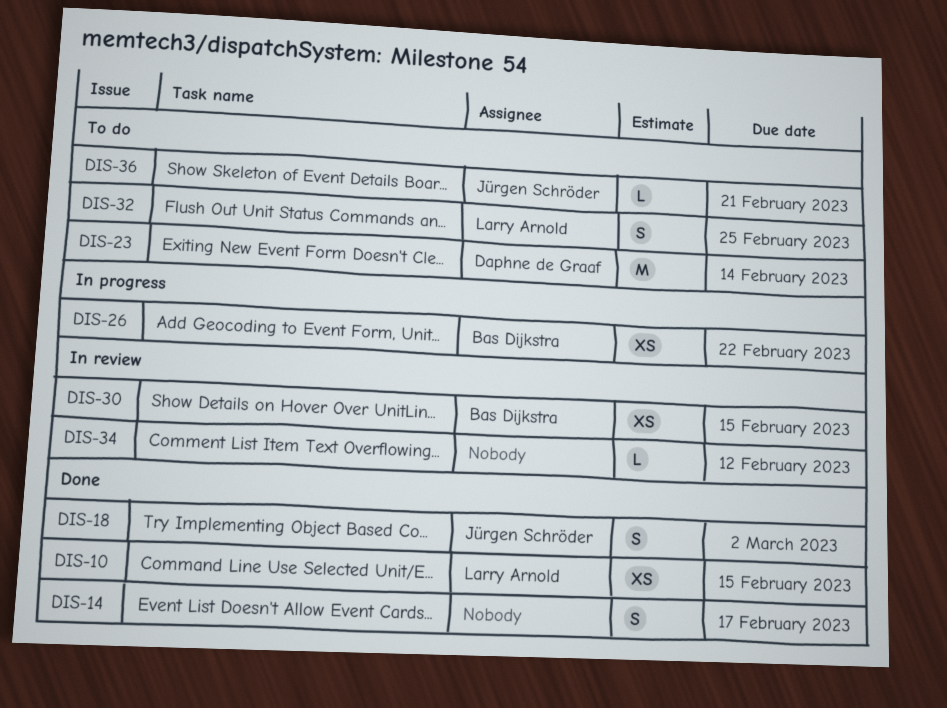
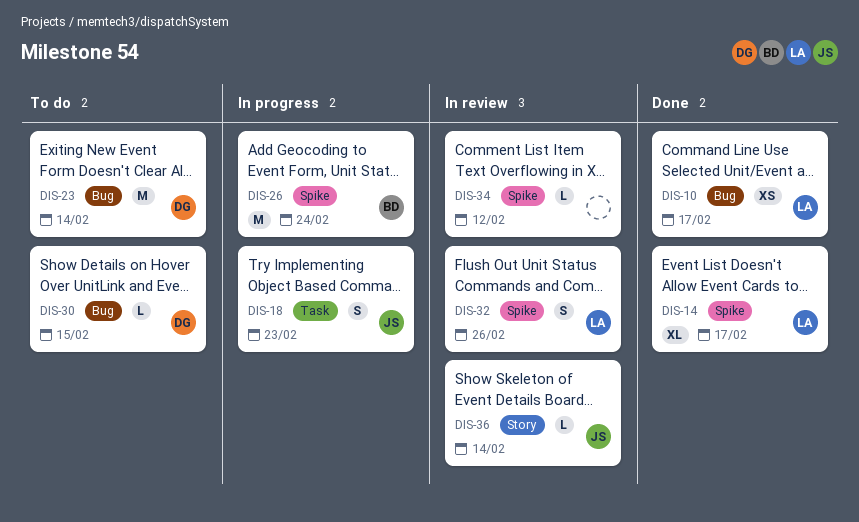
DIS-10, due: Feb 15 -> Feb 17
DIS-14, owner: none -> Larry Arnold
DIS-14, estimate: S -> XL
DIS-18, status: Done -> In progress
DIS-18, due: Mar 2 -> Feb 23
DIS-26, estimate: XS -> M
DIS-26, due: Feb 22 -> Feb 24
DIS-30, status: In review -> To do
DIS-30, owner: Bas Dijkstra -> Daphne de Graaf
DIS-30, estimate: XS -> L
DIS-32, status: To do -> In review
DIS-32, due: Feb 25 -> Feb 26
DIS-36, status: To do -> In review
DIS-36, due: Feb 21 -> Feb 14

